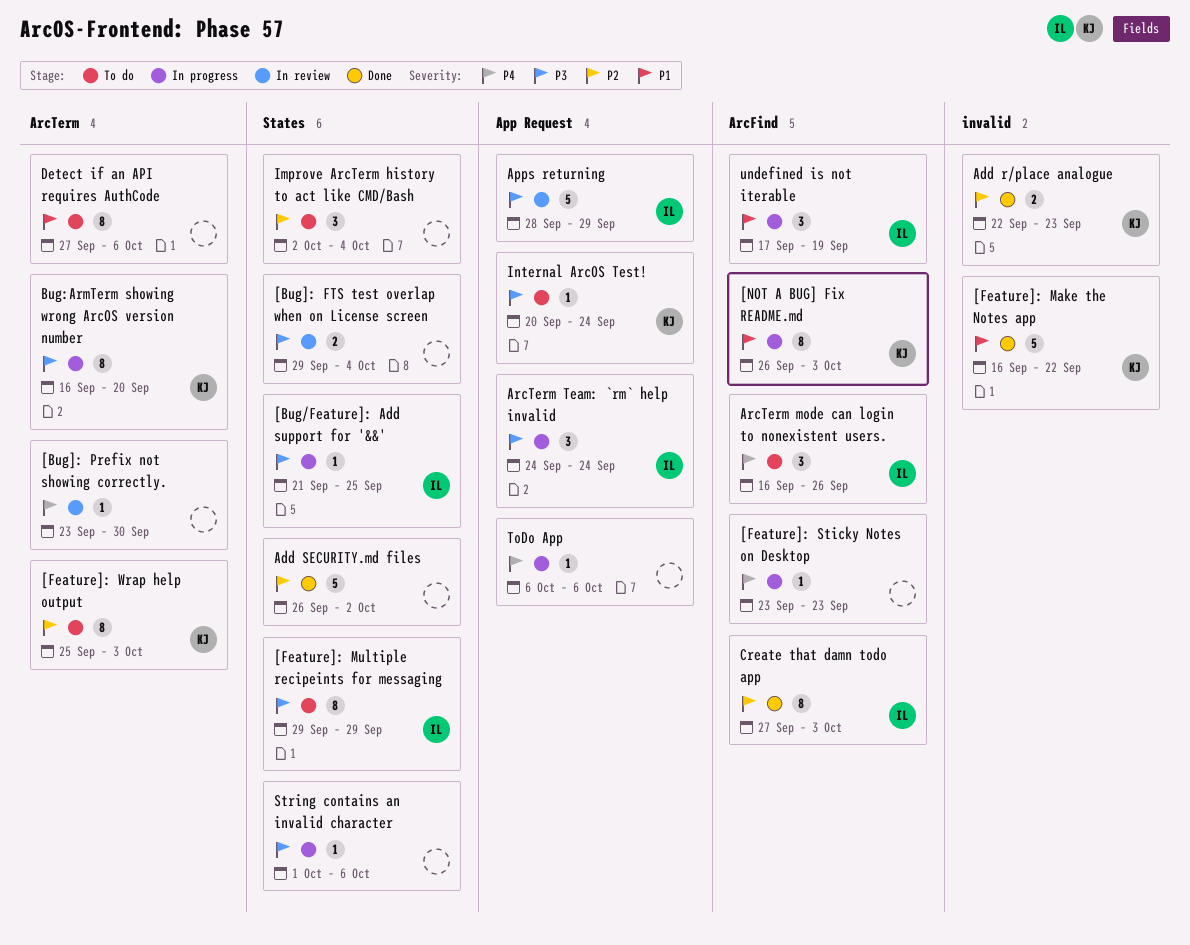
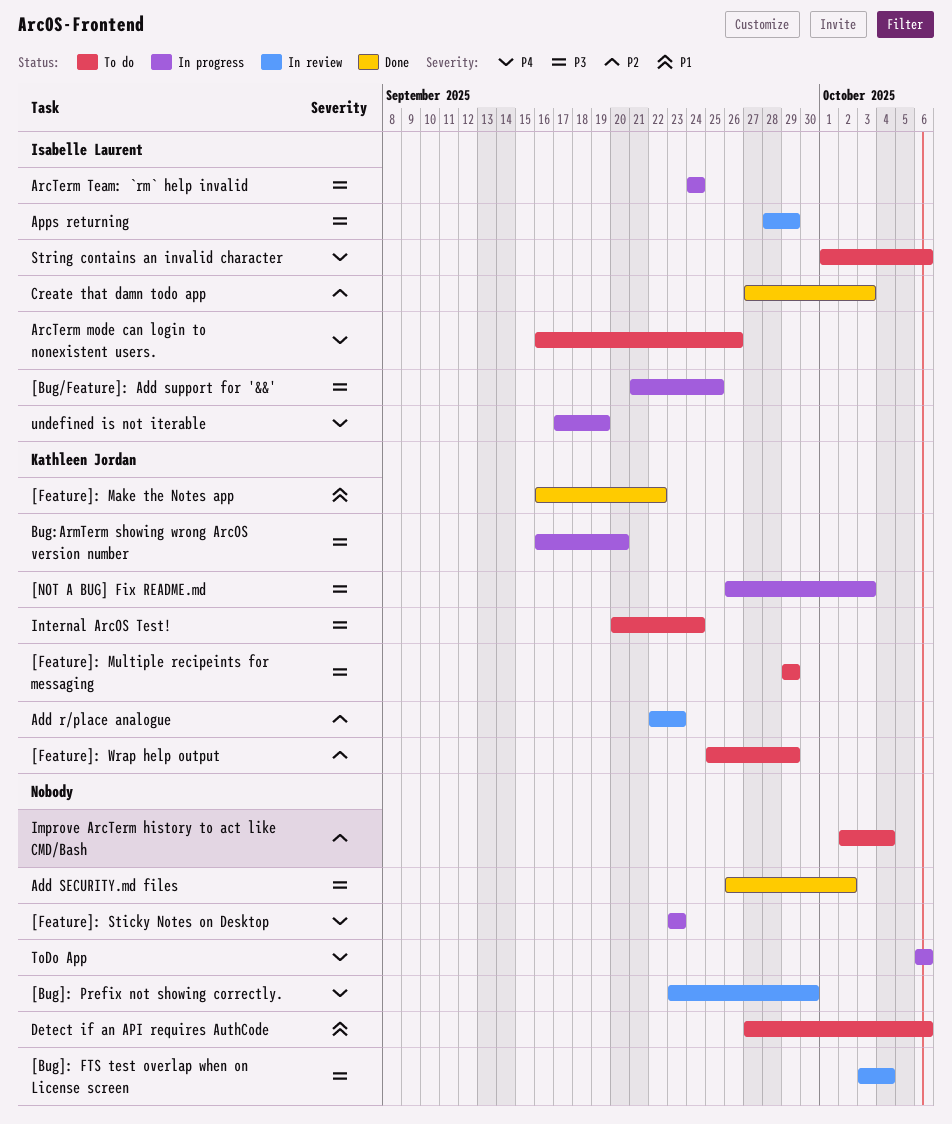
[Bug]: FTS test overlap when on License screen, start: Sep 29 -> Oct 3
[Feature]: Multiple recipeints for messaging, owner: Isabelle Laurent -> Kathleen Jordan
[Feature]: Wrap help output, due: Oct 3 -> Sep 29
[NOT A BUG] Fix README.md, priority: P1 -> P3
Add r/place analogue, status: Done -> In review
Add SECURITY.md files, priority: P2 -> P3
String contains an invalid character, status: In progress -> To do
String contains an invalid character, owner: none -> Isabelle Laurent
String contains an invalid character, priority: P3 -> P4
undefined is not iterable, priority: P1 -> P4

